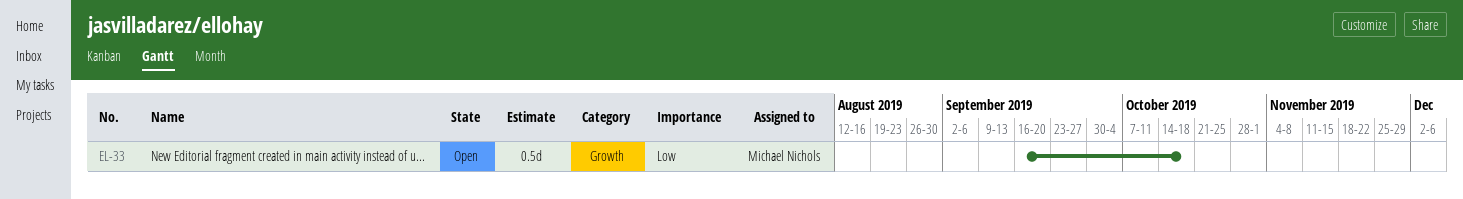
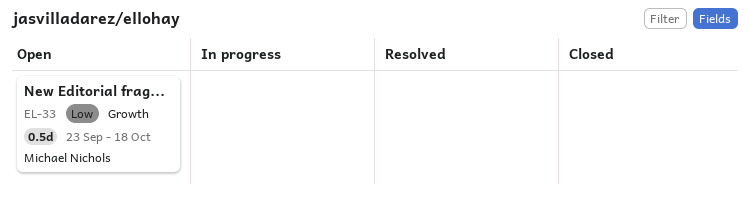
EL-33, start: Sep 16 -> Sep 23

